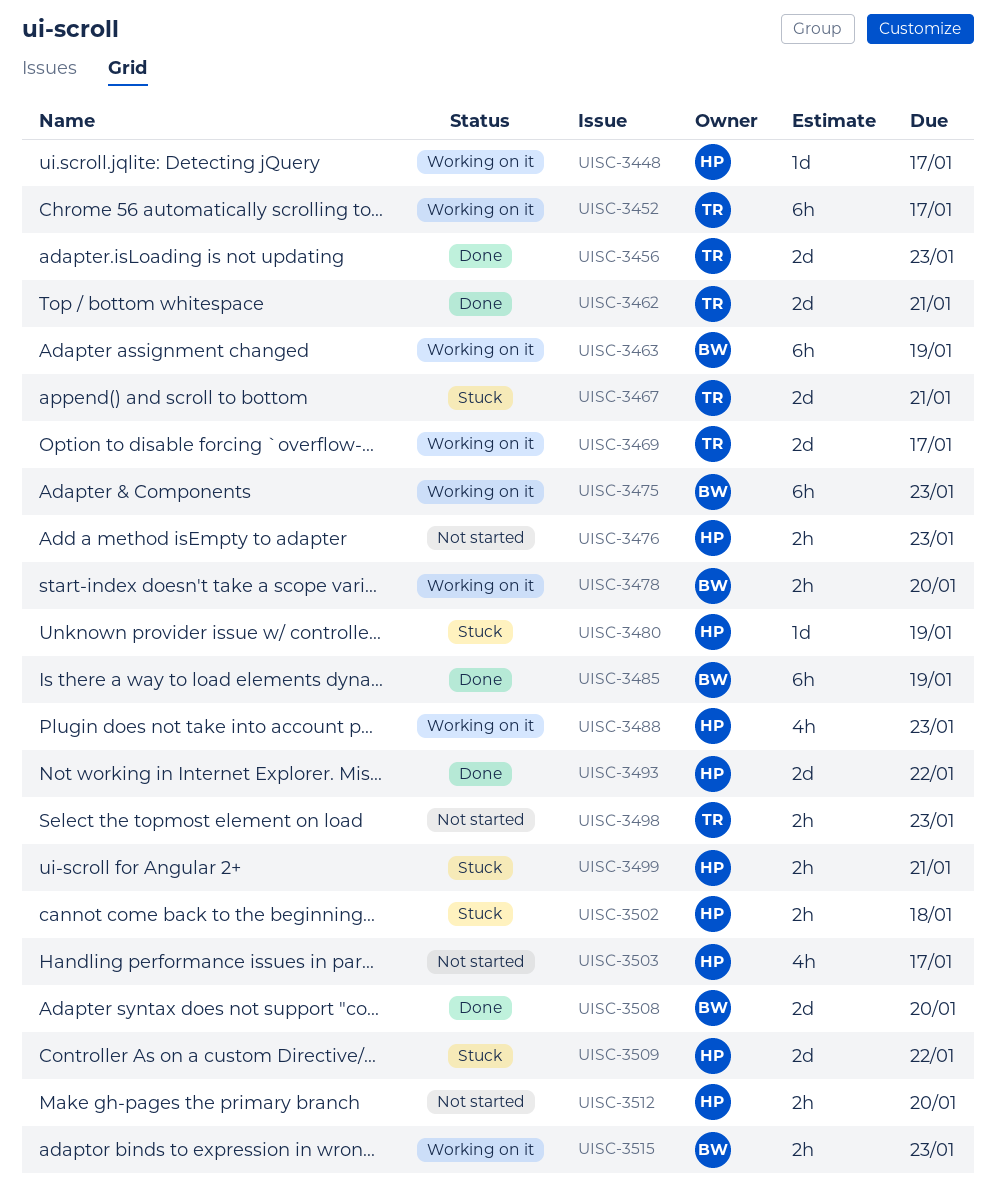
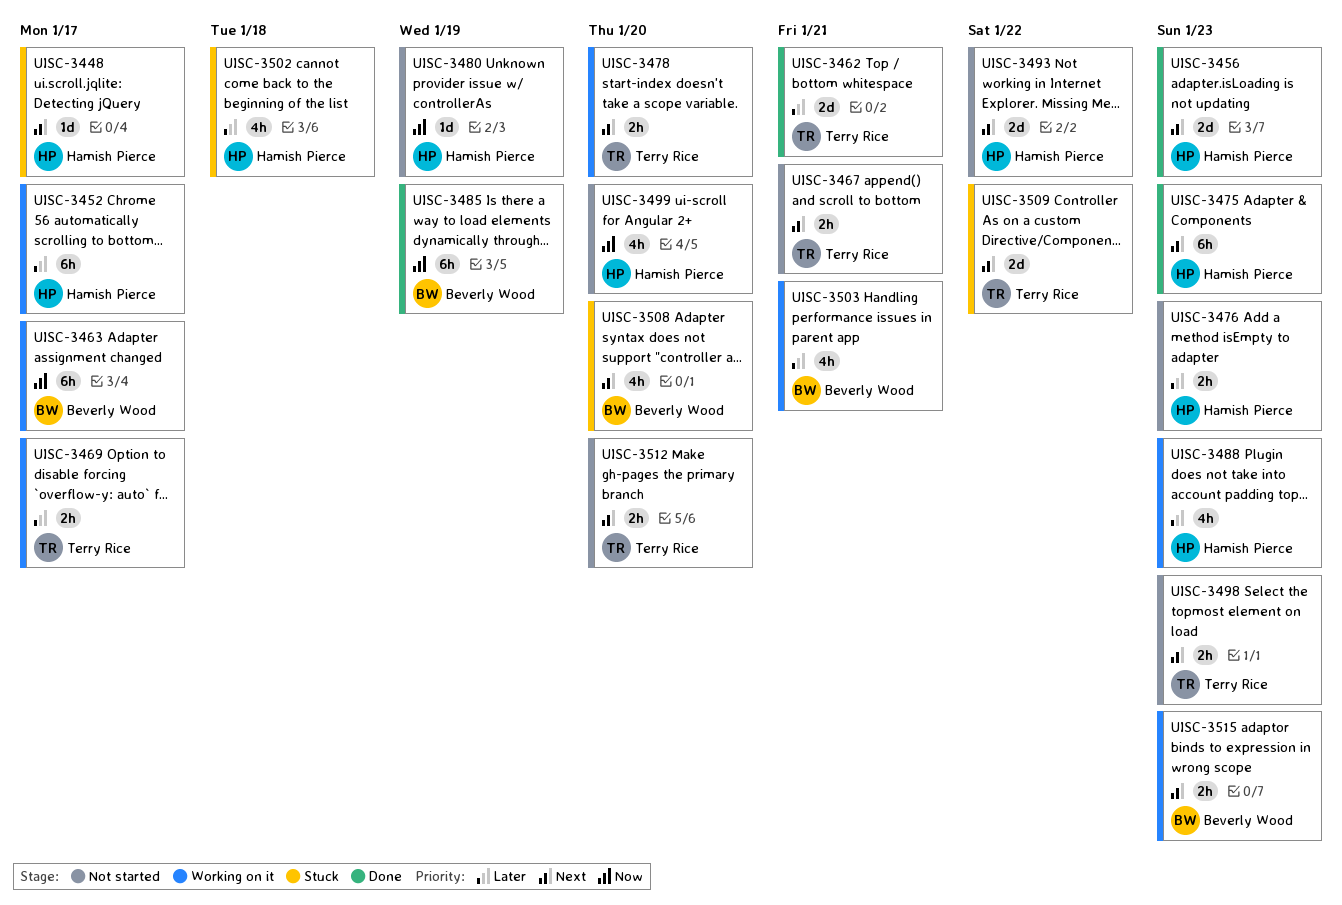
UISC-3448, status: Working on it -> Stuck
UISC-3452, owner: Terry Rice -> Hamish Pierce
UISC-3456, owner: Terry Rice -> Hamish Pierce
UISC-3463, due: Jan 19 -> Jan 17
UISC-3467, status: Stuck -> Not started
UISC-3467, estimate: 2d -> 2h
UISC-3469, estimate: 2d -> 2h
UISC-3475, status: Working on it -> Done
UISC-3475, owner: Beverly Wood -> Hamish Pierce
UISC-3478, owner: Beverly Wood -> Terry Rice
UISC-3480, status: Stuck -> Not started
UISC-3493, status: Done -> Not started
UISC-3499, status: Stuck -> Not started
UISC-3499, estimate: 2h -> 4h
UISC-3499, due: Jan 21 -> Jan 20
UISC-3502, estimate: 2h -> 4h
UISC-3503, status: Not started -> Working on it
UISC-3503, owner: Hamish Pierce -> Beverly Wood
UISC-3503, due: Jan 17 -> Jan 21
UISC-3508, status: Done -> Stuck
UISC-3508, estimate: 2d -> 4h
UISC-3509, owner: Hamish Pierce -> Terry Rice
UISC-3512, owner: Hamish Pierce -> Terry Rice

